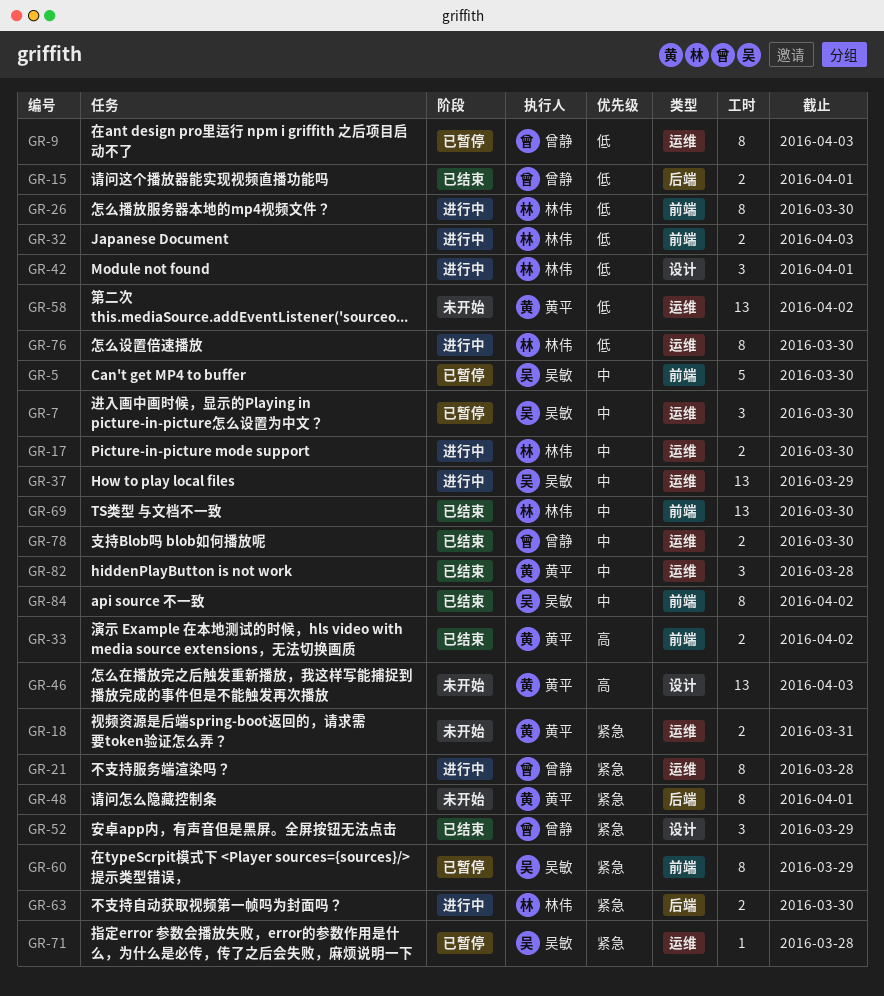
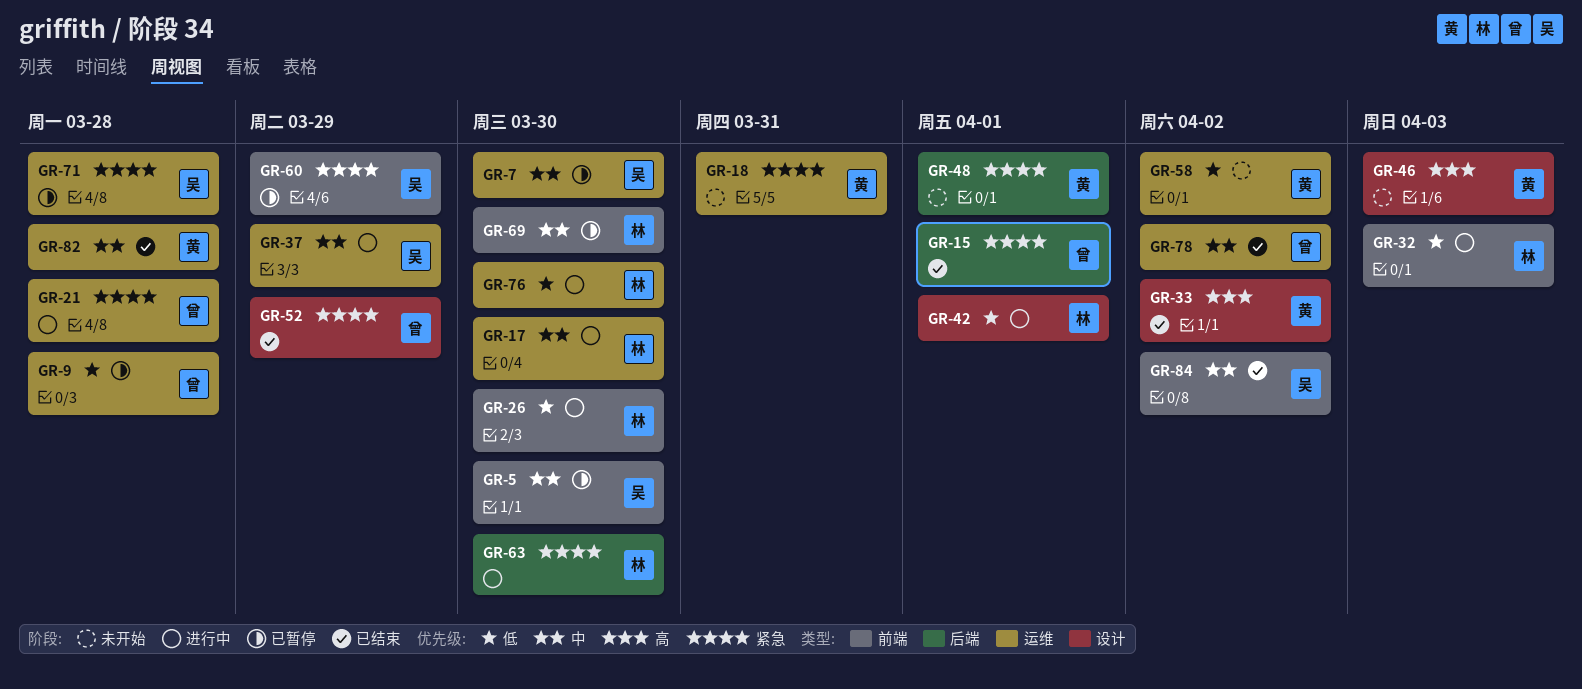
GR-9, due: Apr 3 -> Mar 28
GR-15, priority: 低 -> 紧急
GR-33, label: 前端 -> 设计
GR-69, status: 已结束 -> 已暂停
GR-78, due: Mar 30 -> Apr 2

